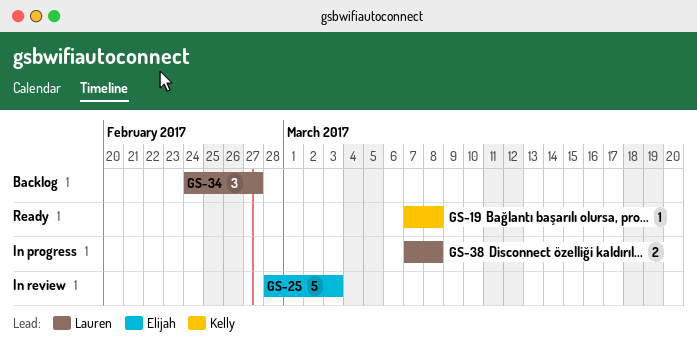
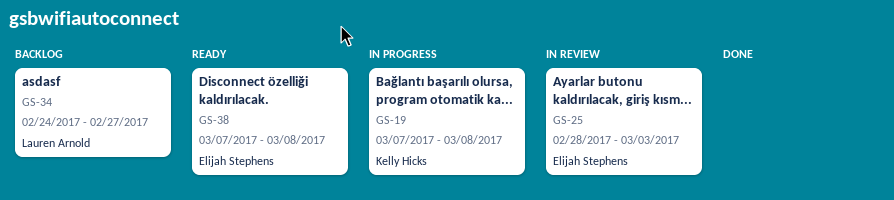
GS-19, status: Ready -> In progress
GS-38, status: In progress -> Ready
GS-38, owner: Lauren Arnold -> Elijah Stephens

